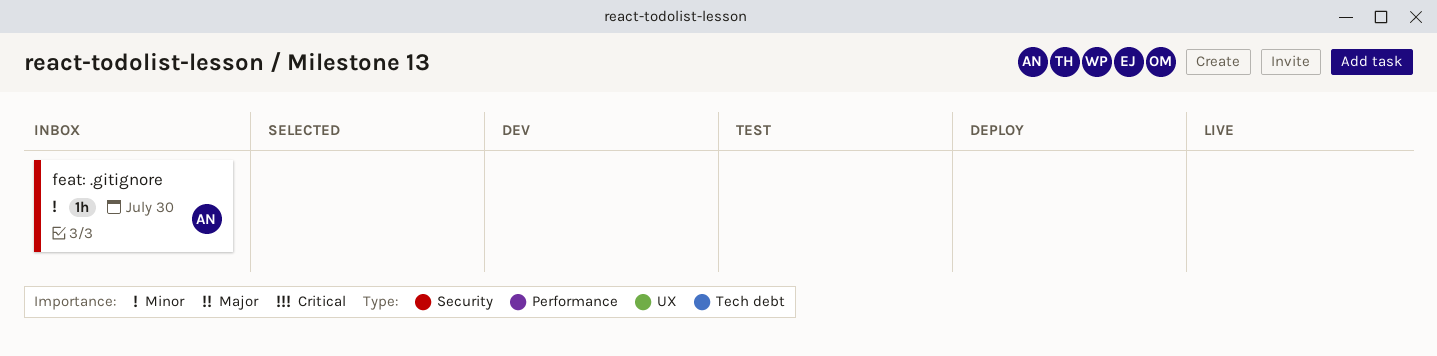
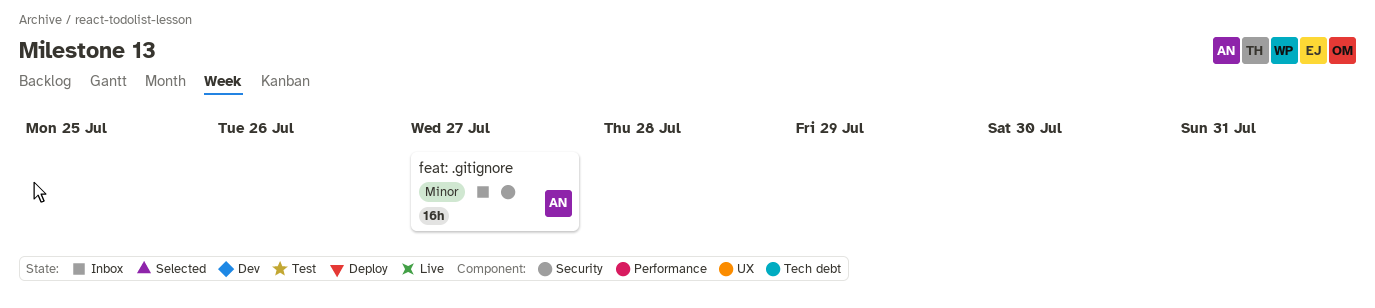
feat: .gitignore, estimate: 1h -> 16h
feat: .gitignore, due: Jul 30 -> Jul 27

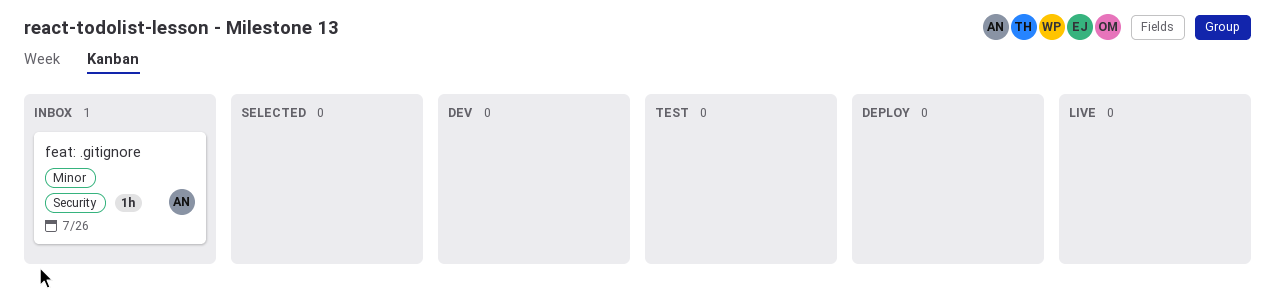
feat: .gitignore, estimate: 16h -> 1h
feat: .gitignore, due: Jul 27 -> Jul 26

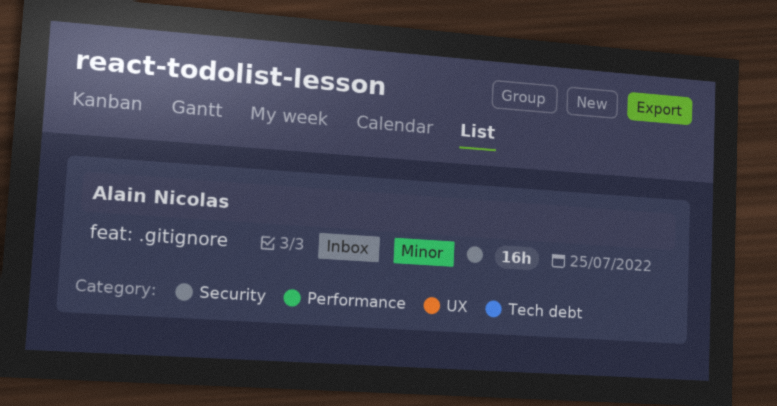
feat: .gitignore, estimate: 1h -> 16h
feat: .gitignore, due: Jul 26 -> Jul 25

